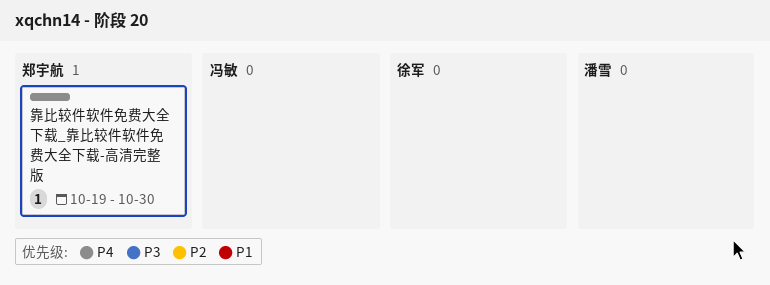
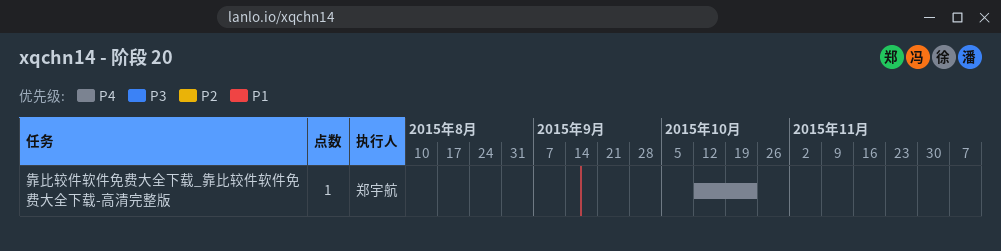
靠比较件软件免费大全下载_靠比较件软件免费大全下载-高清完整版, start: Oct 19 -> Oct 12
靠比较件软件免费大全下载_靠比较件软件免费大全下载-高清完整版, due: Oct 30 -> Oct 23

